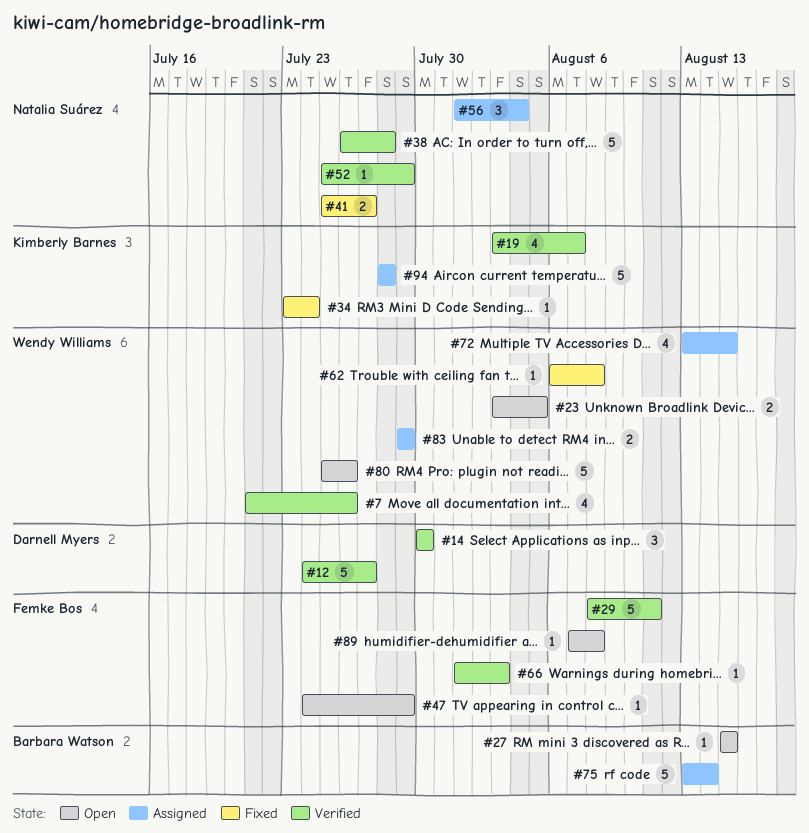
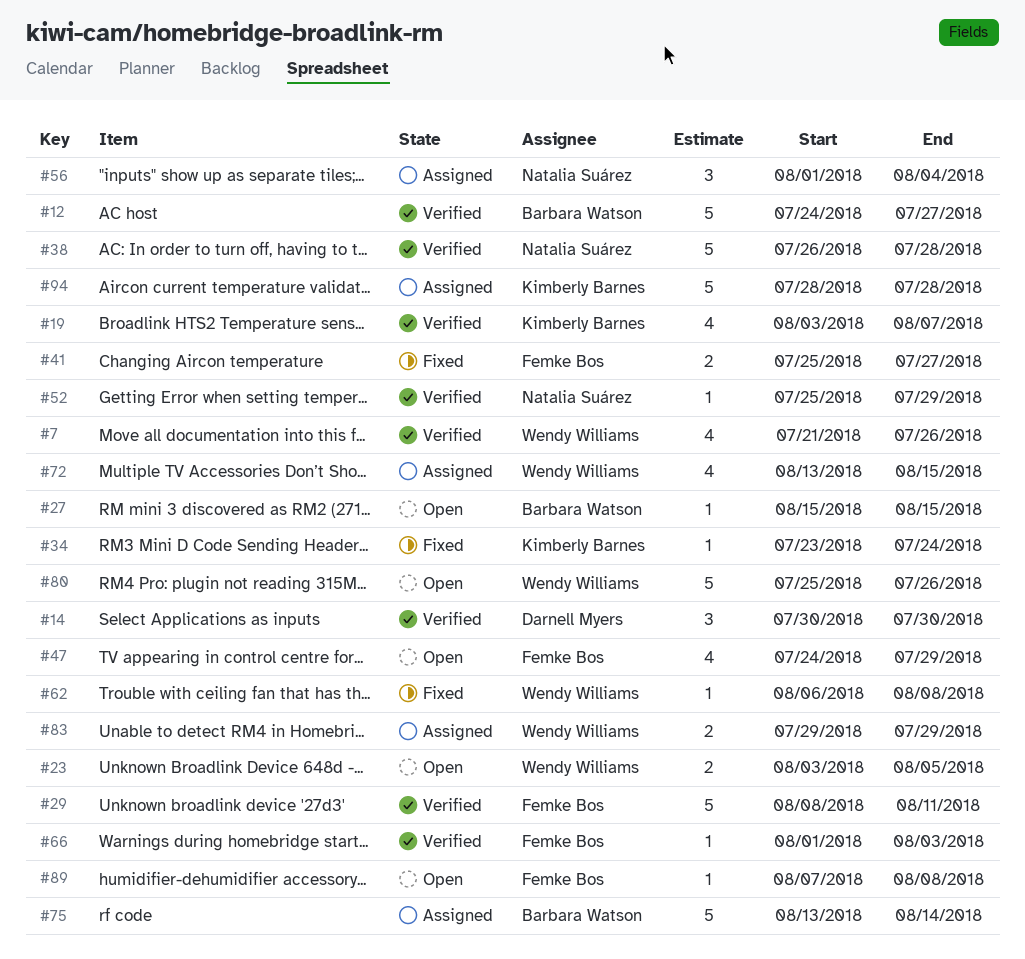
#12, owner: Darnell Myers -> Barbara Watson
#41, owner: Natalia Suárez -> Femke Bos
#47, estimate: 1 -> 4

